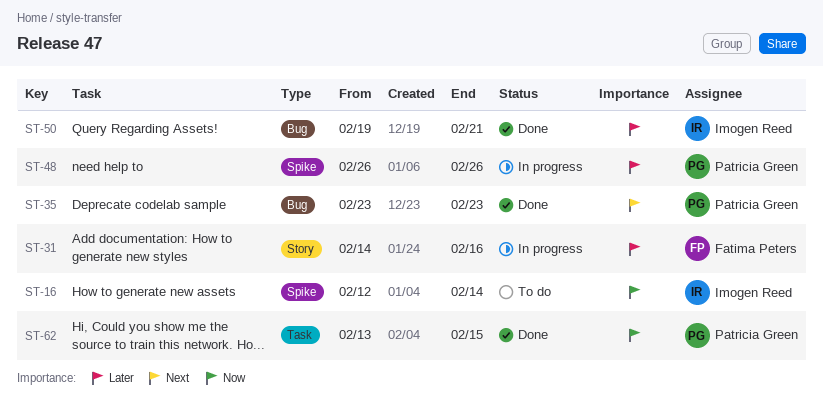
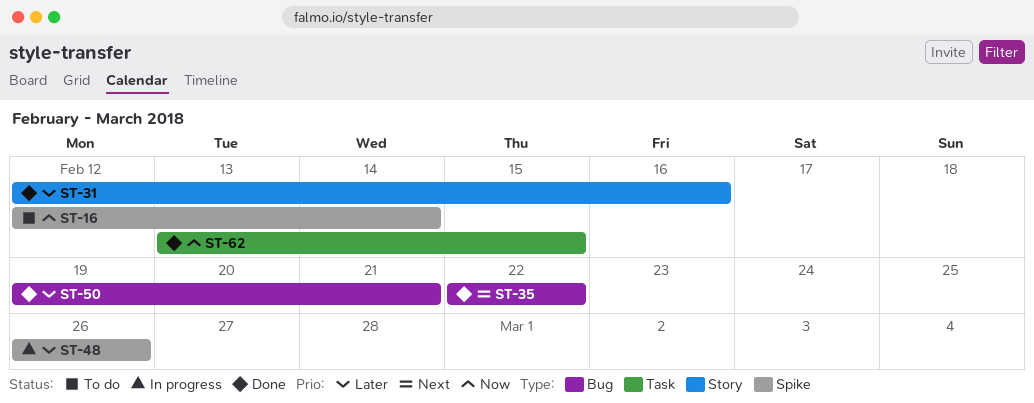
ST-31, status: In progress -> Done
ST-31, start: Feb 14 -> Feb 12
ST-35, start: Feb 23 -> Feb 22
ST-35, due: Feb 23 -> Feb 22

